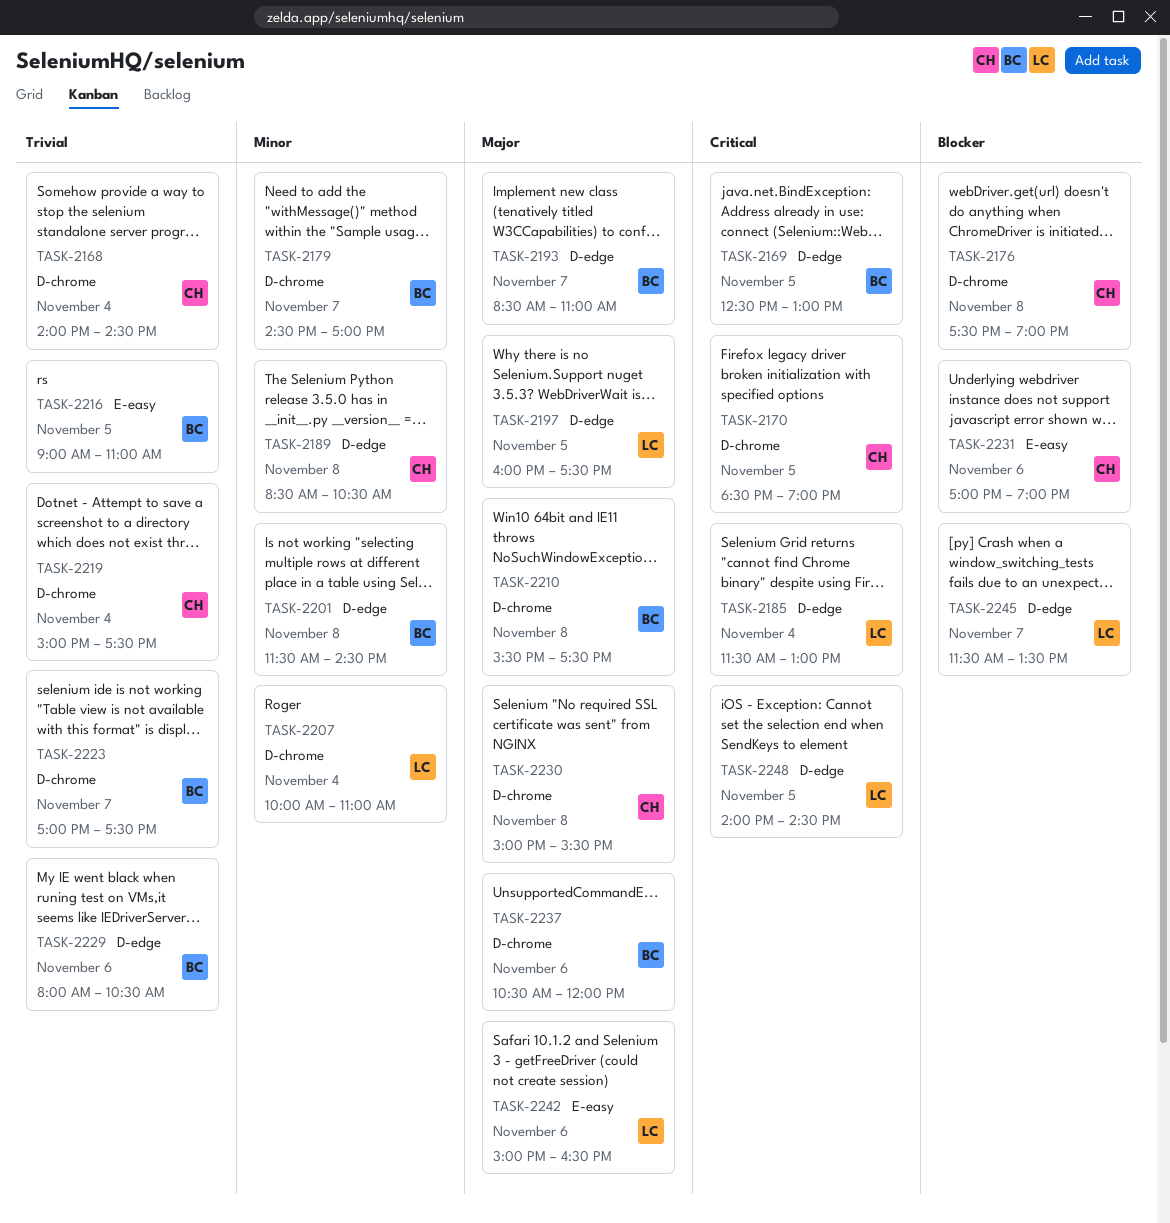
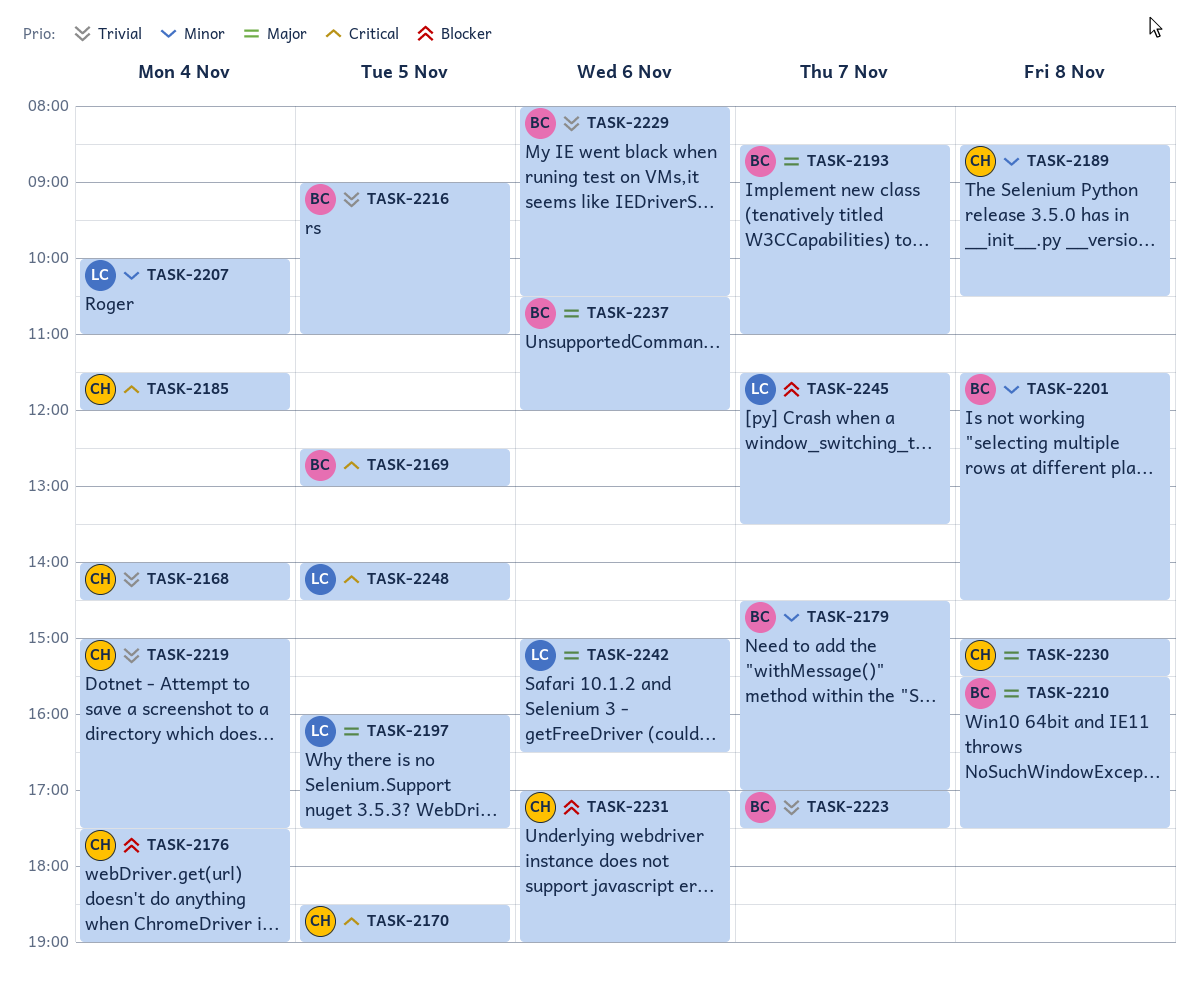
TASK-2176, day: Nov 8 -> Nov 4
TASK-2185, owner: LC -> CH
TASK-2185, ends: 13:00 -> 12:00

